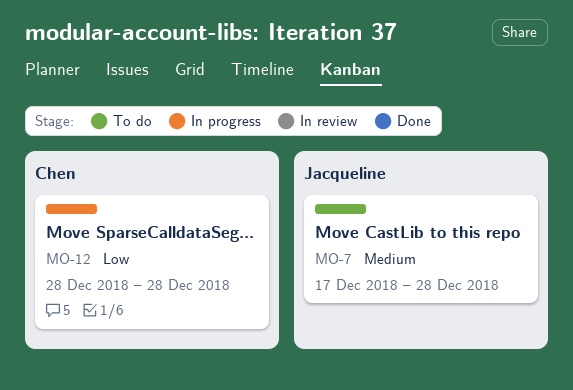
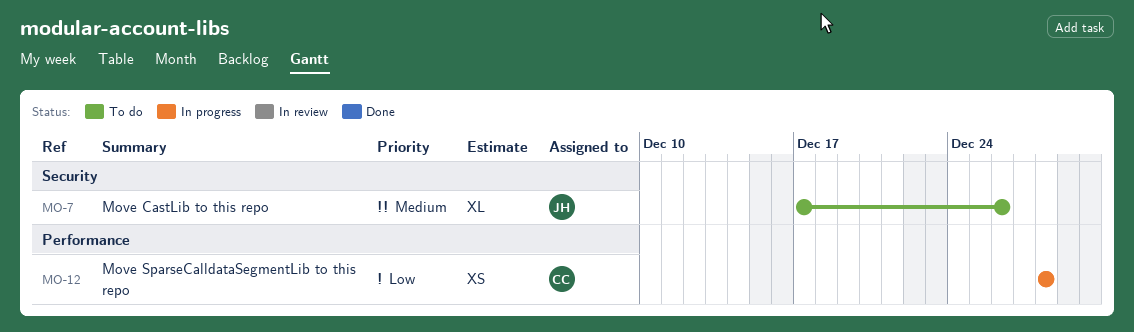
MO-7, due: Dec 28 -> Dec 26

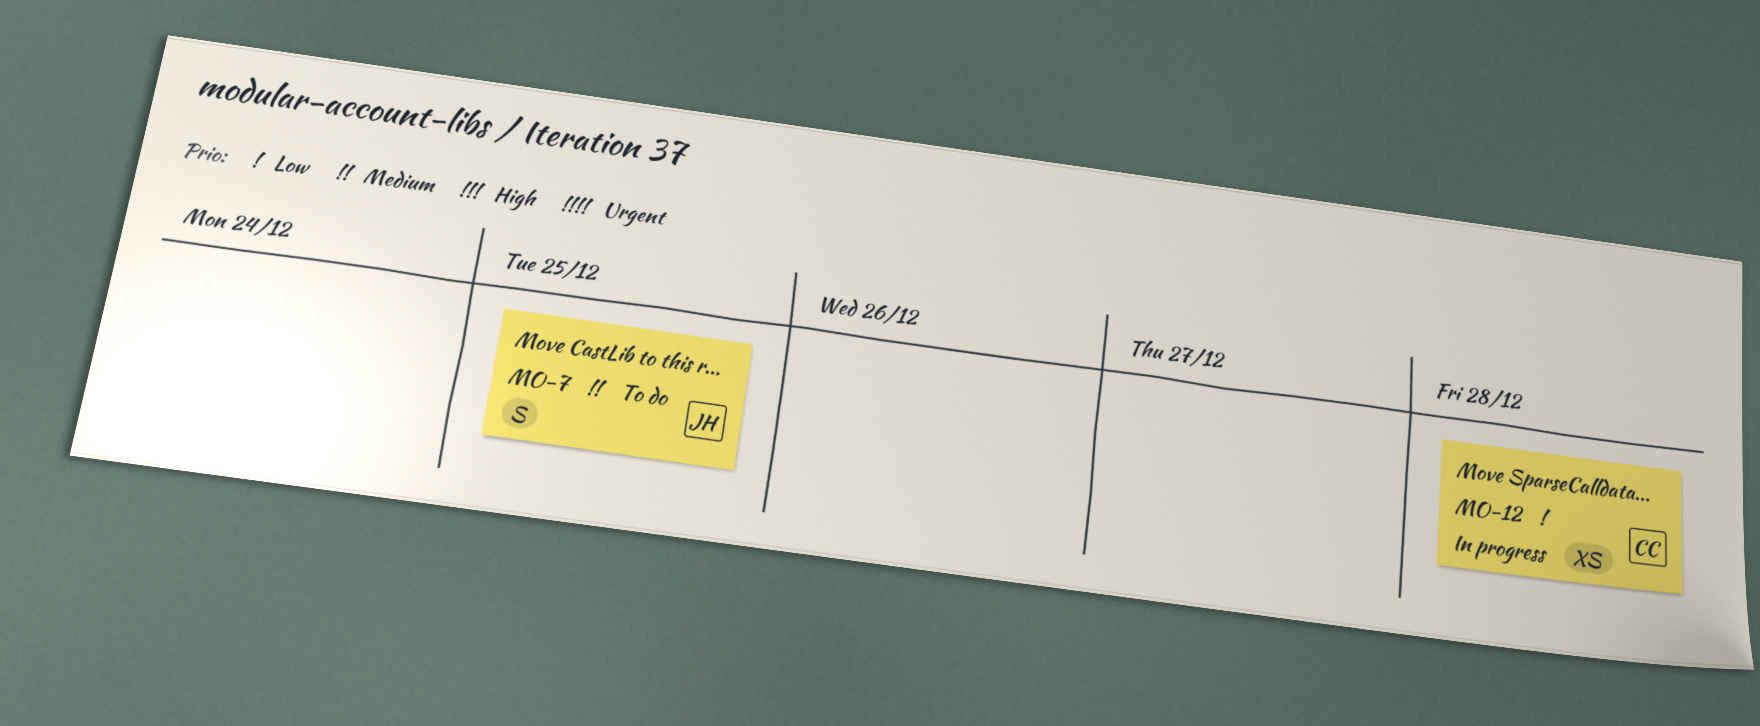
MO-7, estimate: XL -> S
MO-7, due: Dec 26 -> Dec 25

